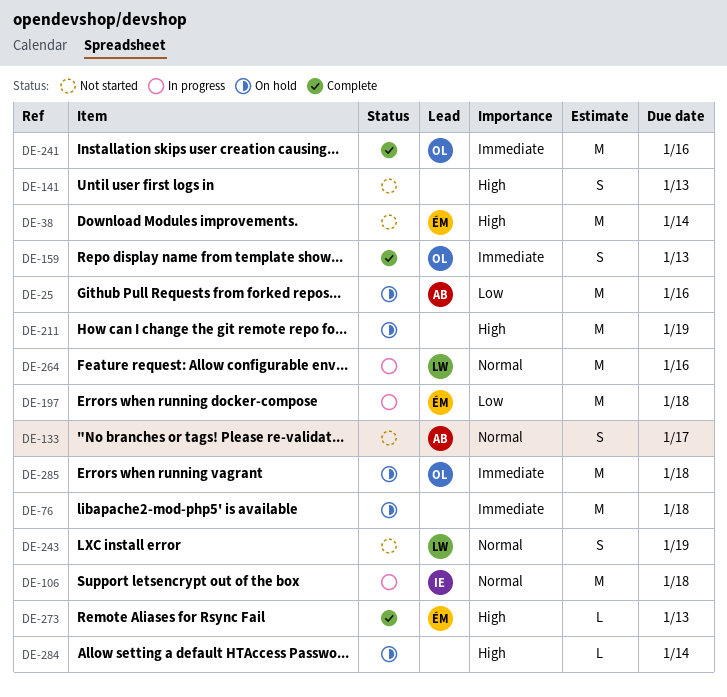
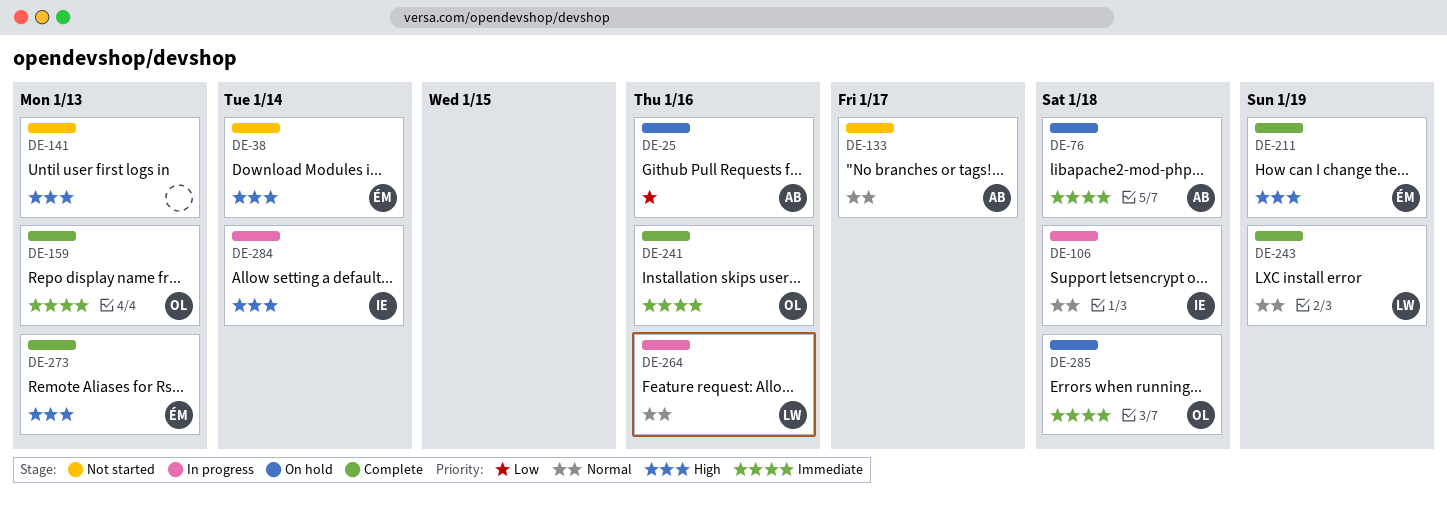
DE-76, owner: none -> AB
DE-197: present -> none
DE-211, status: On hold -> Complete
DE-211, owner: none -> ÉM
DE-243, status: Not started -> Complete
DE-284, status: On hold -> In progress
DE-284, owner: none -> IE

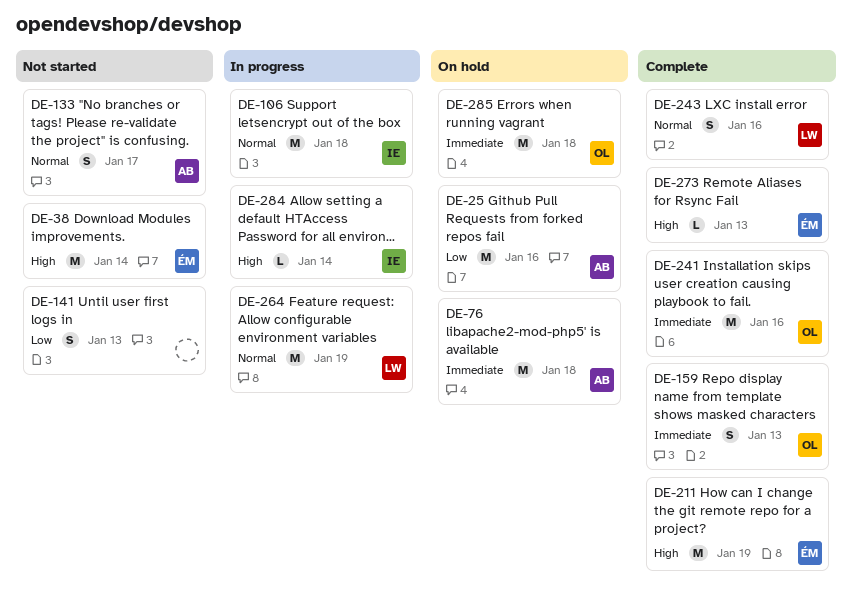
DE-141, priority: High -> Low
DE-243, due: Jan 19 -> Jan 16
DE-264, due: Jan 16 -> Jan 19

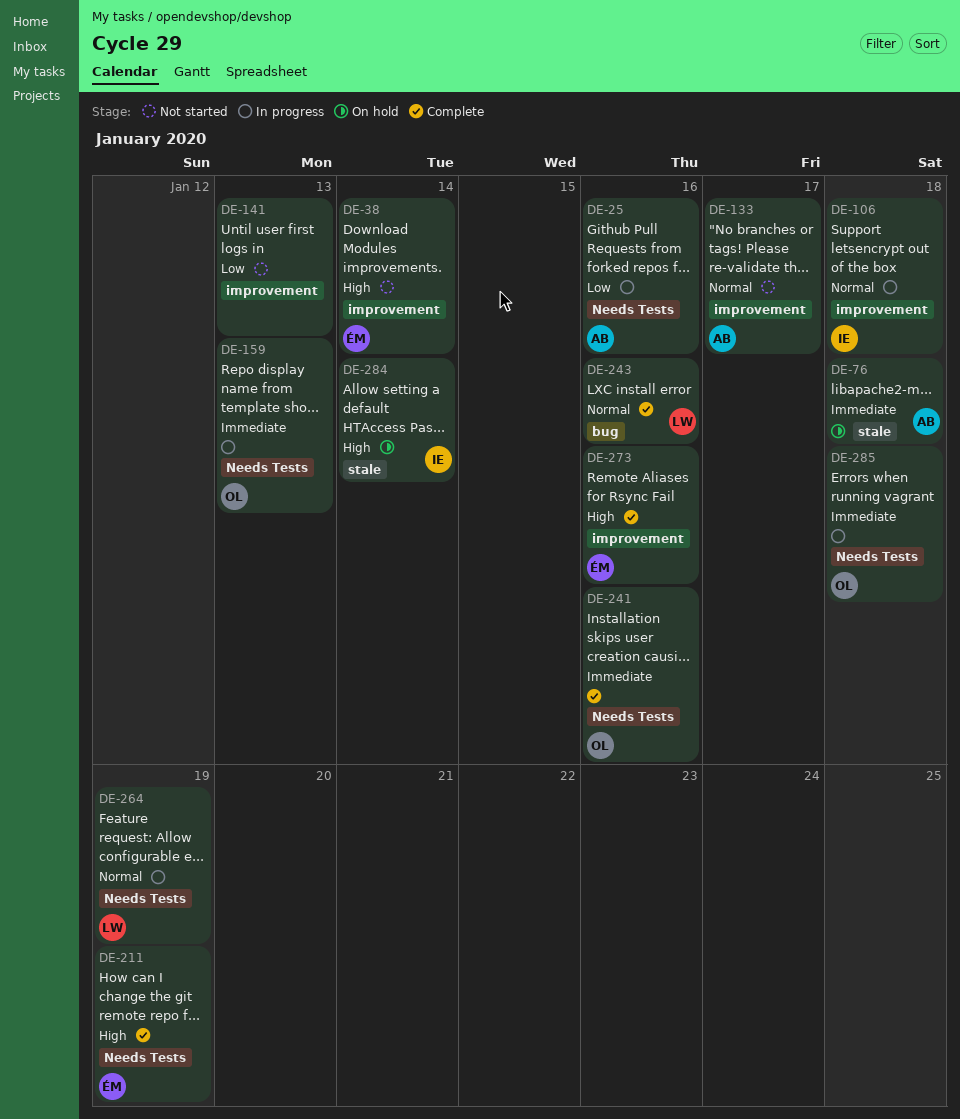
DE-25, status: On hold -> In progress
DE-159, status: Complete -> In progress
DE-273, due: Jan 13 -> Jan 16
DE-284, status: In progress -> On hold
DE-285, status: On hold -> In progress

